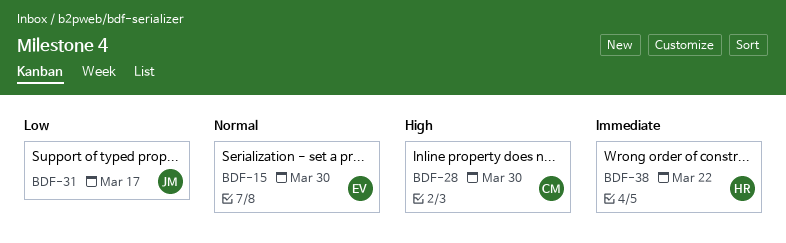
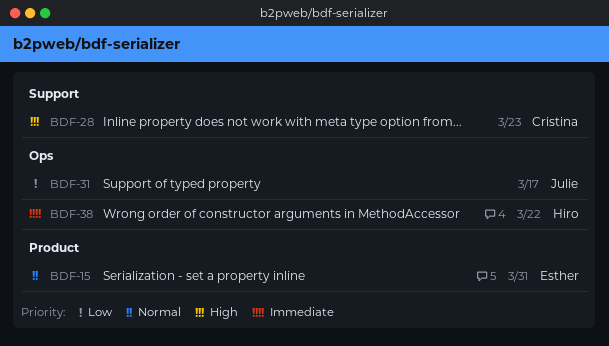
BDF-15, due: Mar 30 -> Mar 31
BDF-28, due: Mar 30 -> Mar 23

